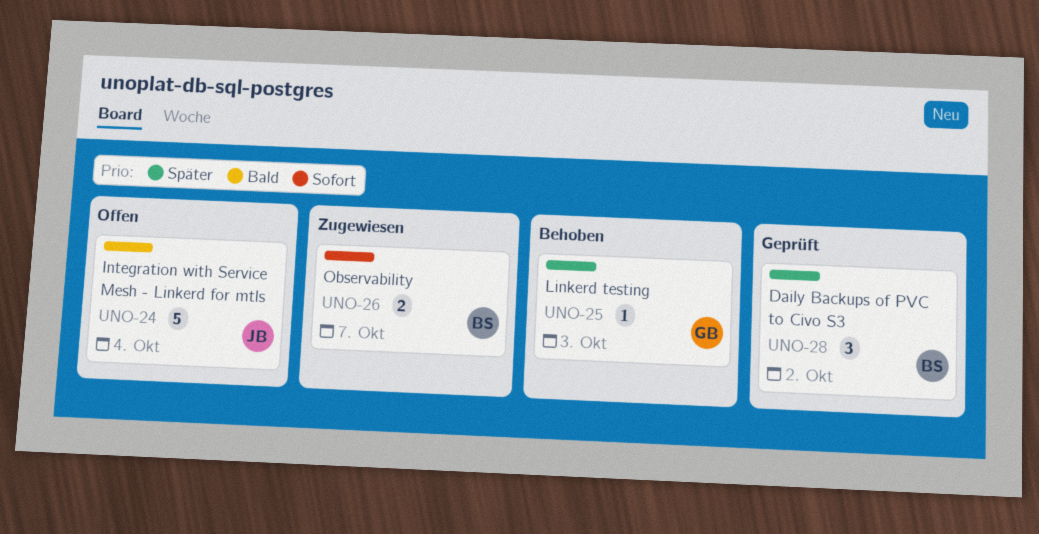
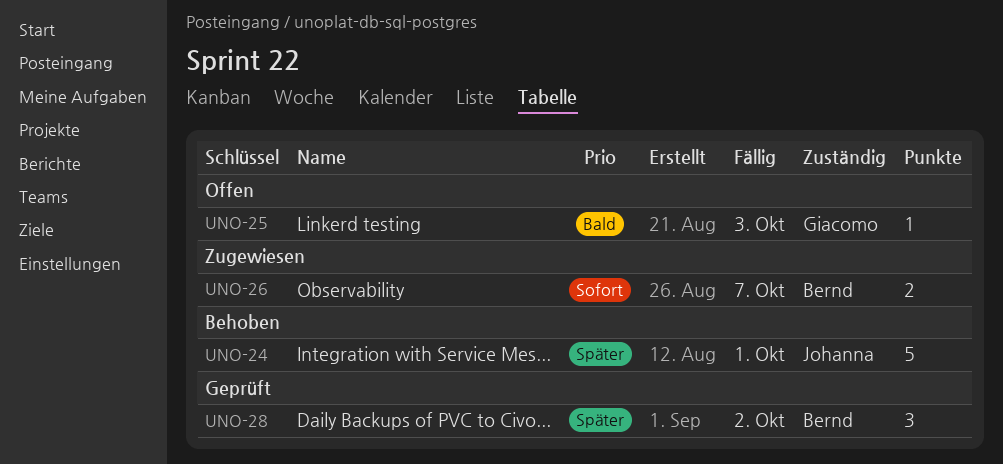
UNO-24, status: Offen -> Behoben
UNO-24, priority: Bald -> Später
UNO-24, due: Oct 4 -> Oct 1
UNO-25, status: Behoben -> Offen
UNO-25, priority: Später -> Bald

